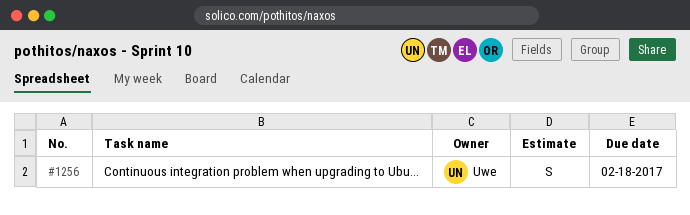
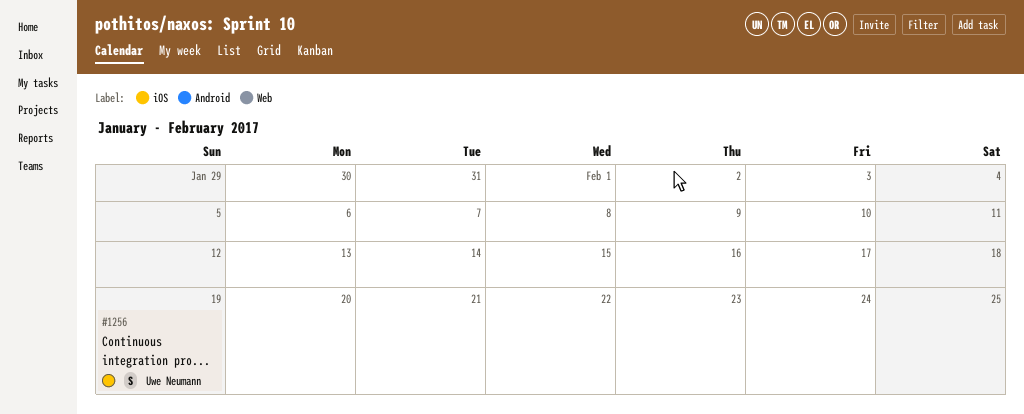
#1256, due: Feb 18 -> Feb 19

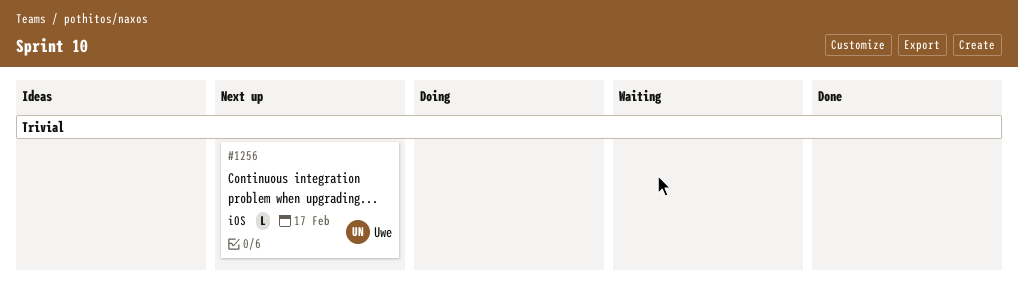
#1256, estimate: S -> L
#1256, due: Feb 19 -> Feb 17

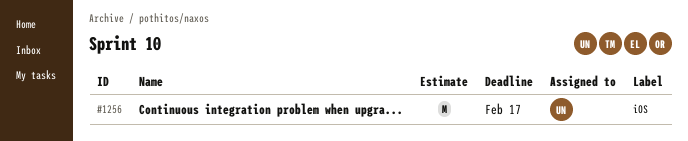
#1256, estimate: L -> M

